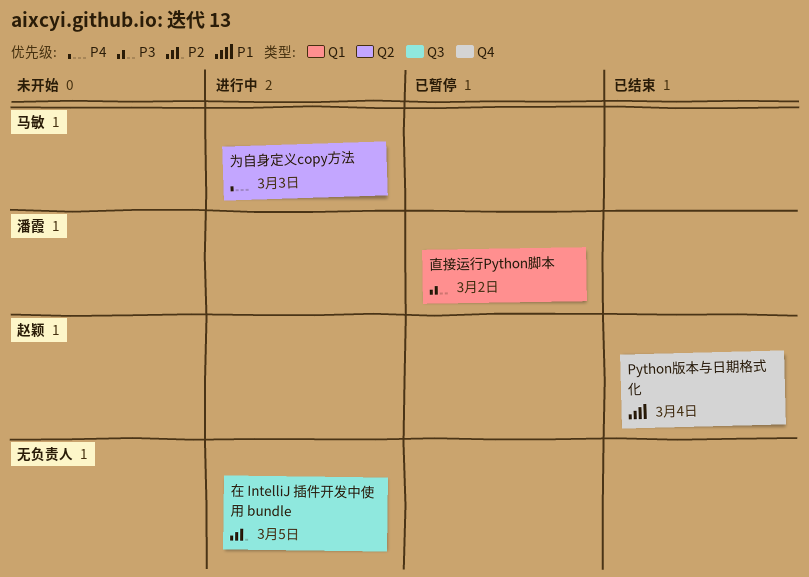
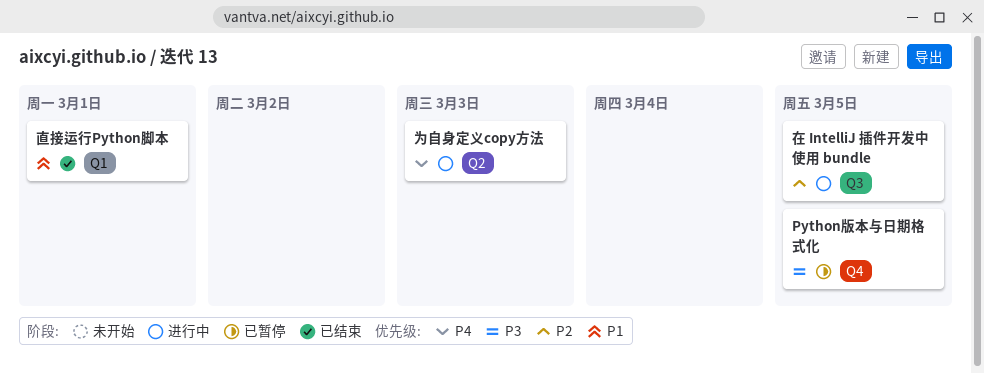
Python版本与日期格式化, status: 已结束 -> 已暂停
Python版本与日期格式化, priority: P1 -> P3
Python版本与日期格式化, due: Mar 4 -> Mar 5
直接运行Python脚本, status: 已暂停 -> 已结束
直接运行Python脚本, priority: P3 -> P1
直接运行Python脚本, due: Mar 2 -> Mar 1

